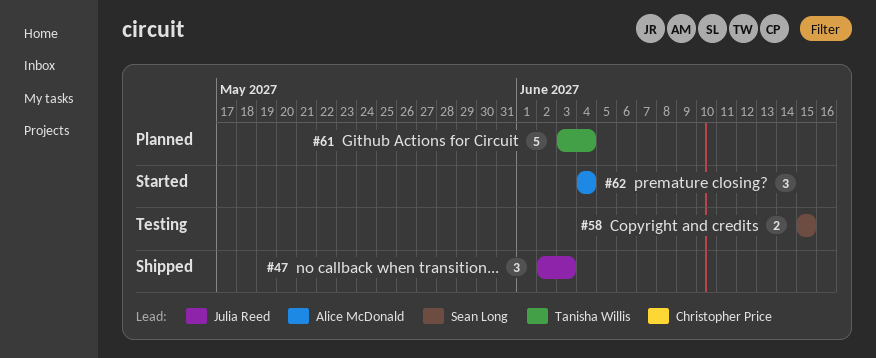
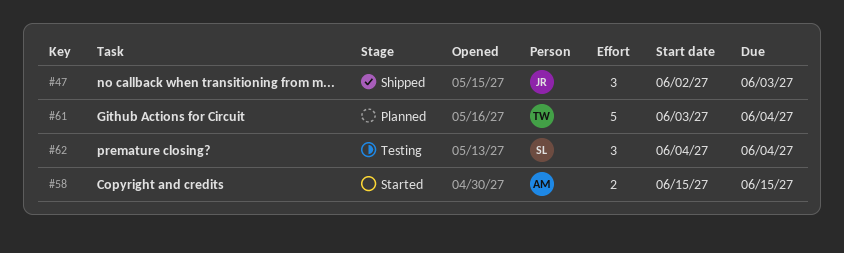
#58, status: Testing -> Started
#58, owner: Sean Long -> Alice McDonald
#62, status: Started -> Testing
#62, owner: Alice McDonald -> Sean Long

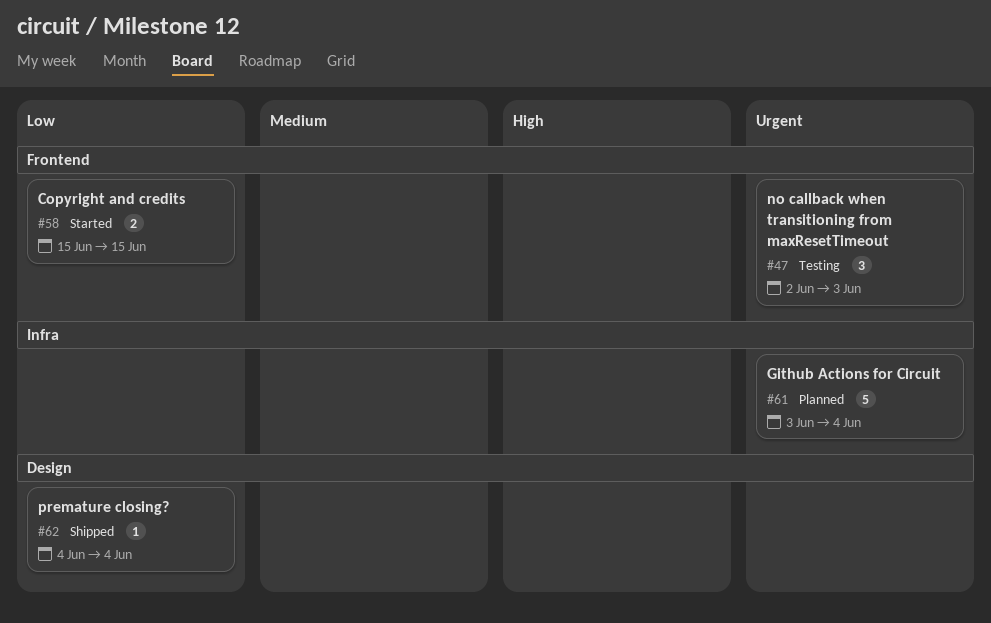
#47, status: Shipped -> Testing
#62, status: Testing -> Shipped
#62, estimate: 3 -> 1

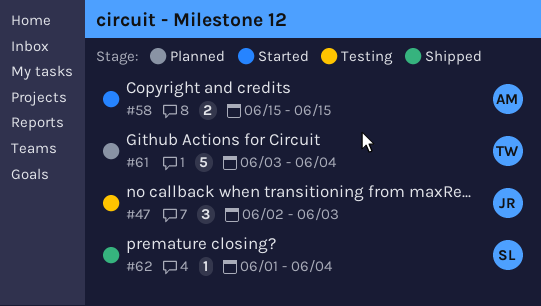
#62, start: Jun 4 -> Jun 1

